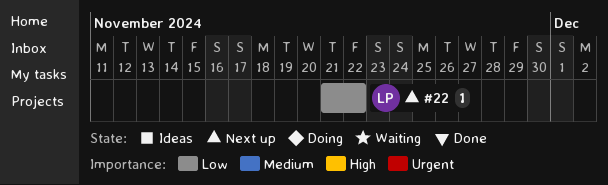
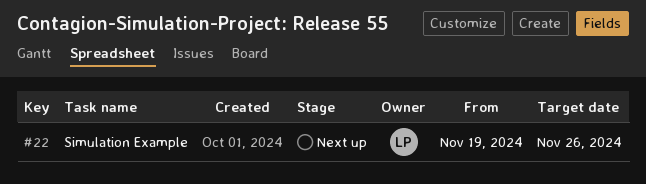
#22, start: Nov 21 -> Nov 19
#22, due: Nov 22 -> Nov 26

